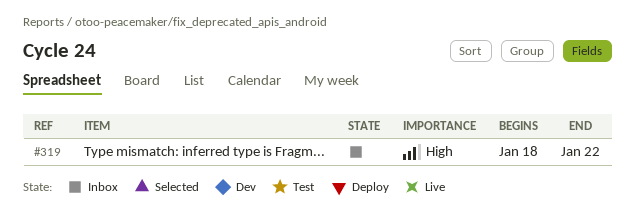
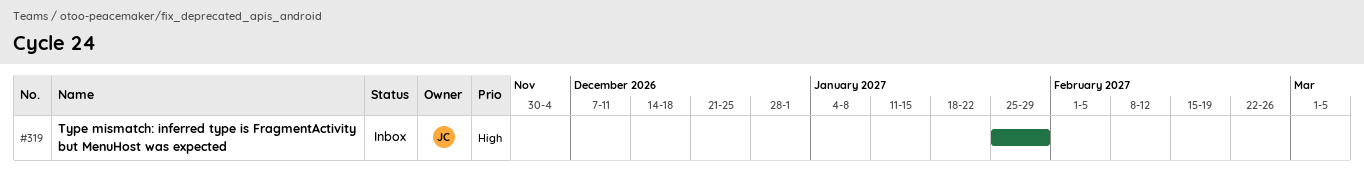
#319, start: Jan 18 -> Jan 25
#319, due: Jan 22 -> Jan 29

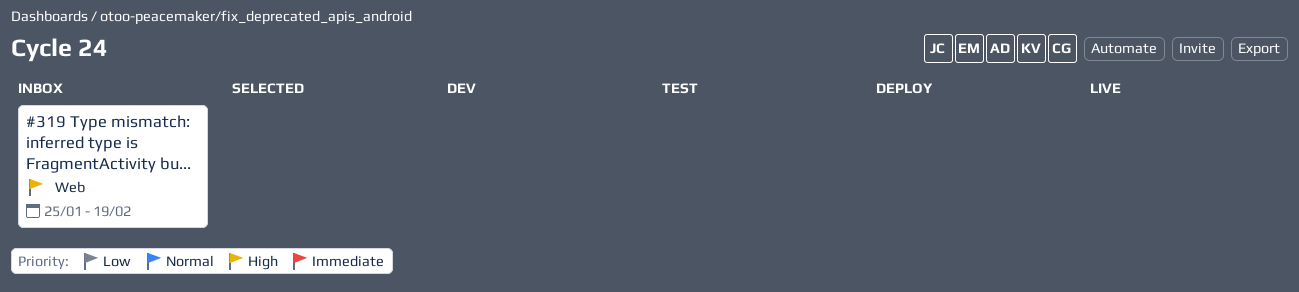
#319, due: Jan 29 -> Feb 19

